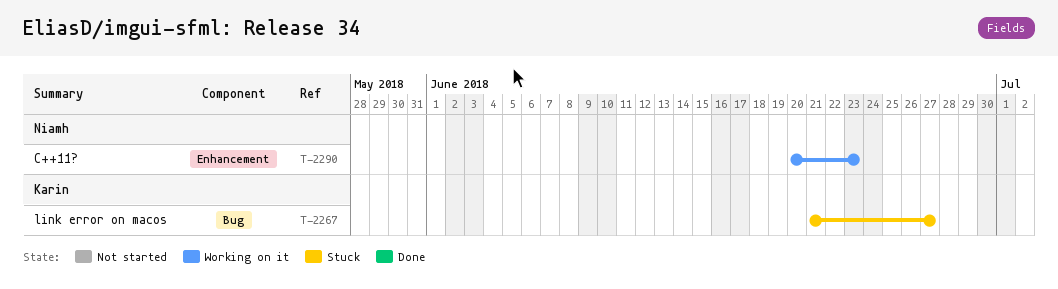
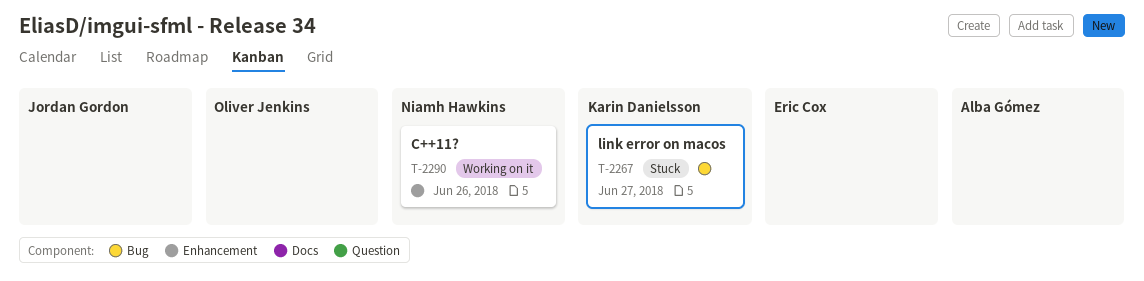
T-2290, due: Jun 23 -> Jun 26

